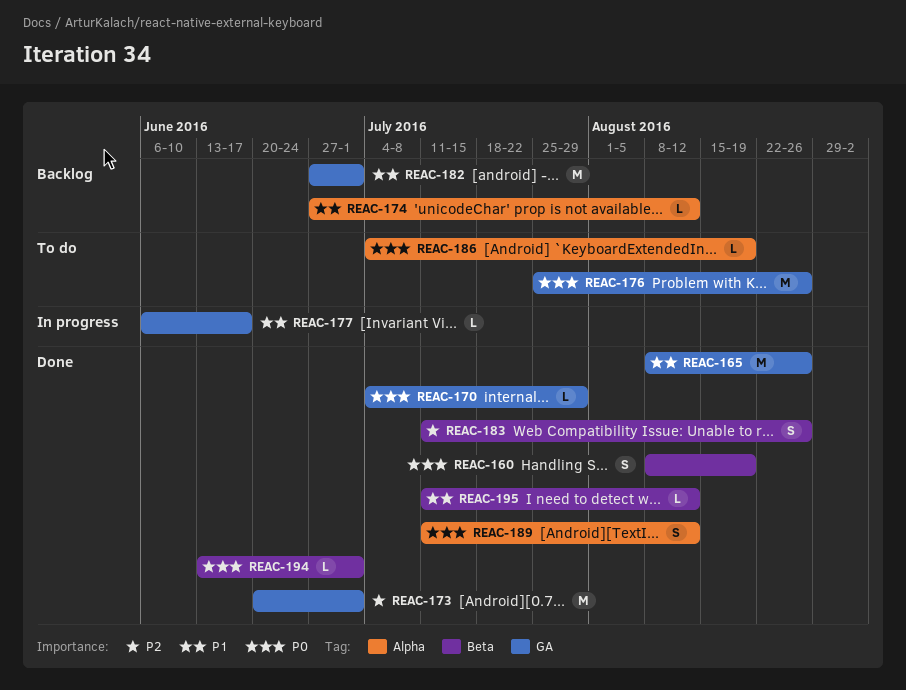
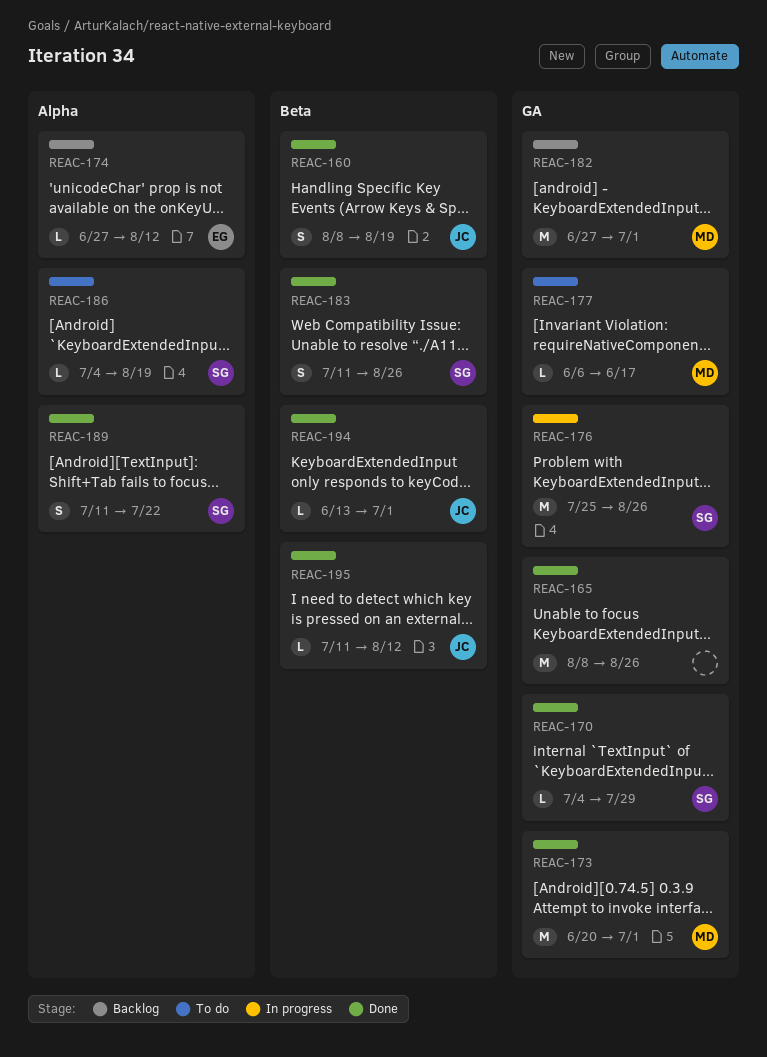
REAC-176, status: To do -> In progress
REAC-177, status: In progress -> To do
REAC-189, due: Aug 12 -> Jul 22

